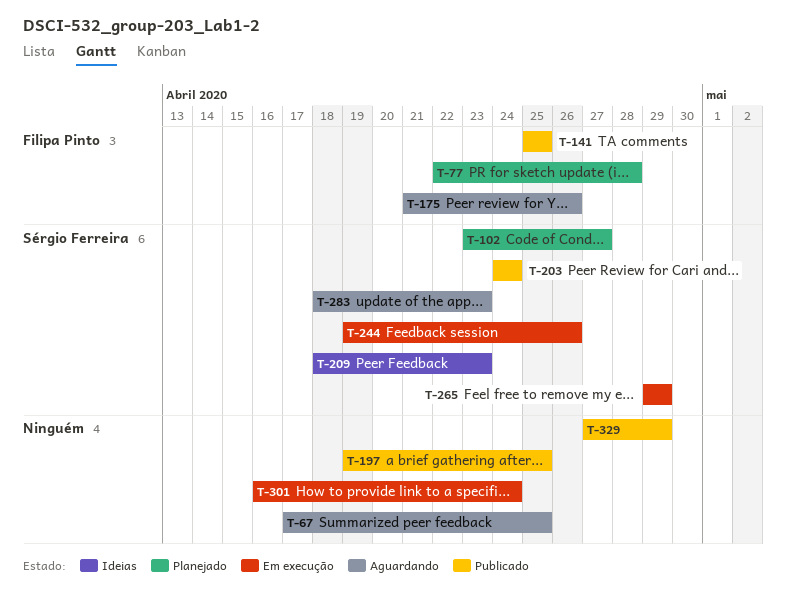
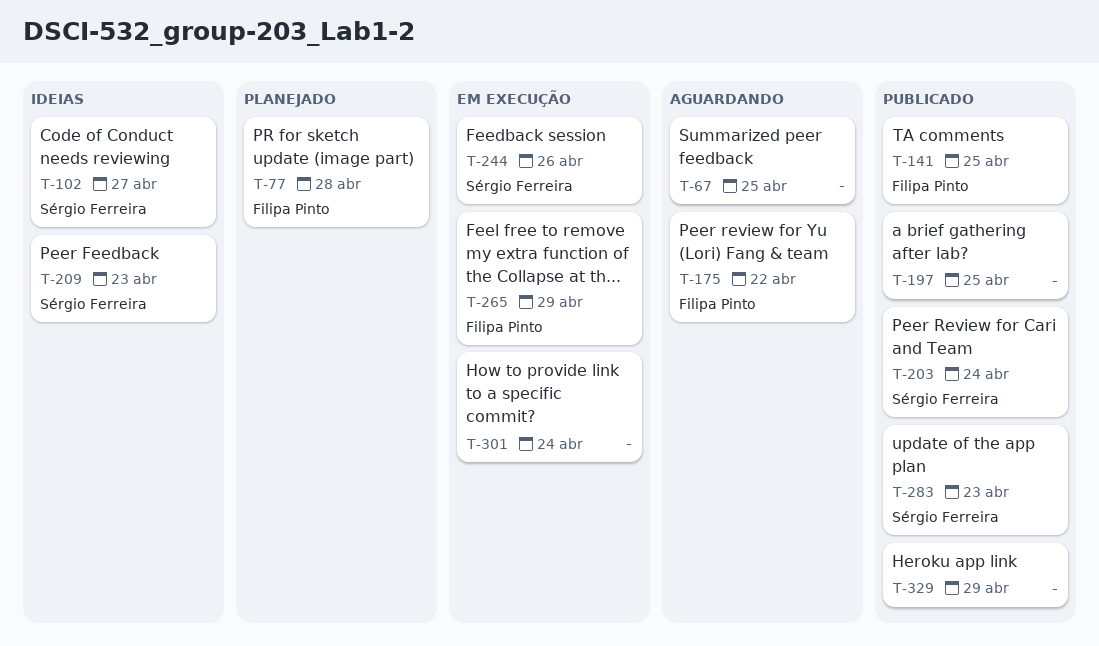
T-102, status: Planejado -> Ideias
T-175, due: Apr 26 -> Apr 22
T-265, owner: Sérgio Ferreira -> Filipa Pinto
T-283, status: Aguardando -> Publicado

